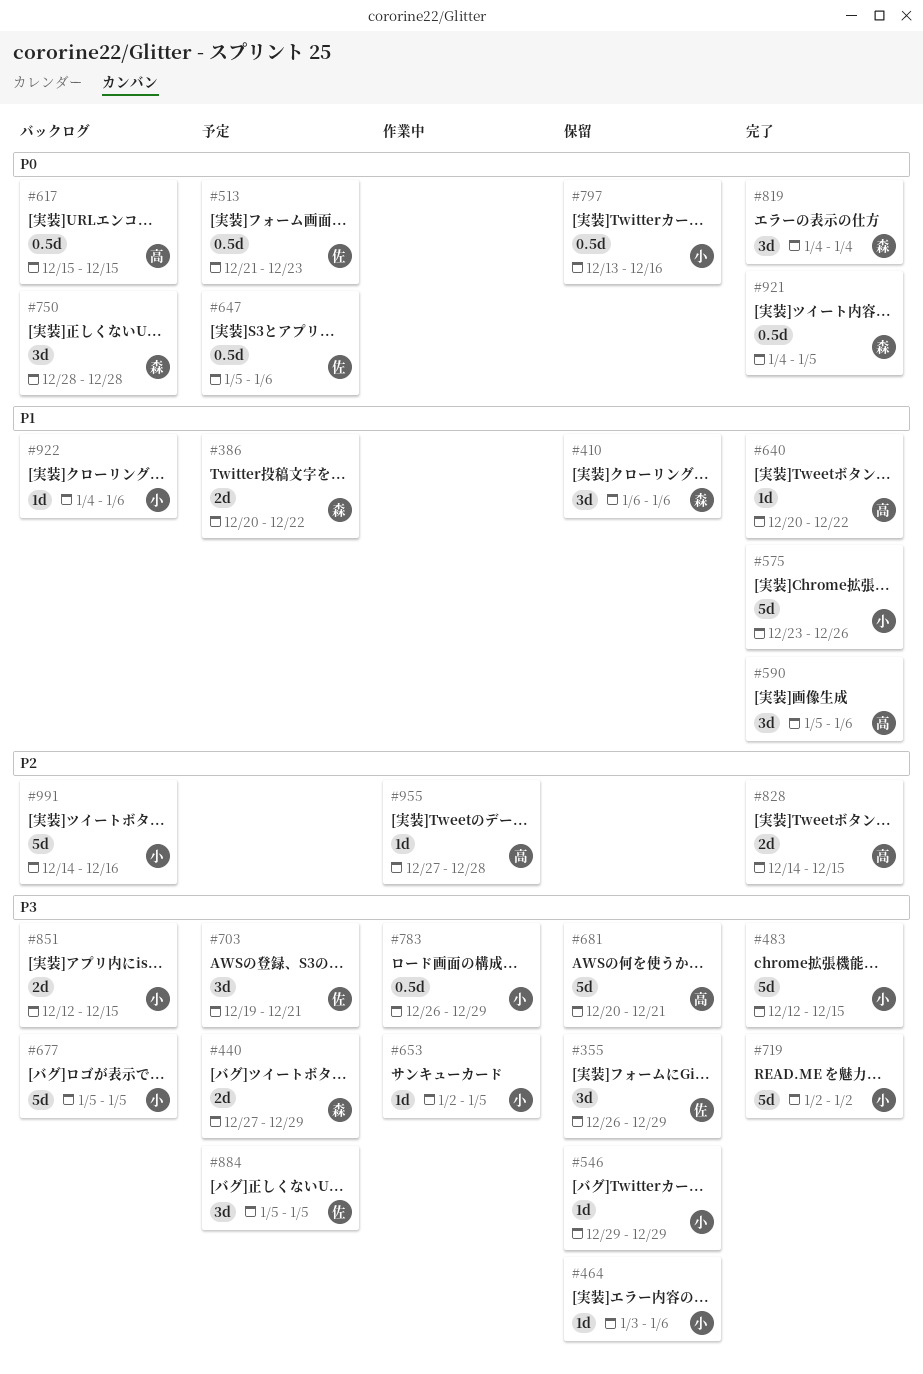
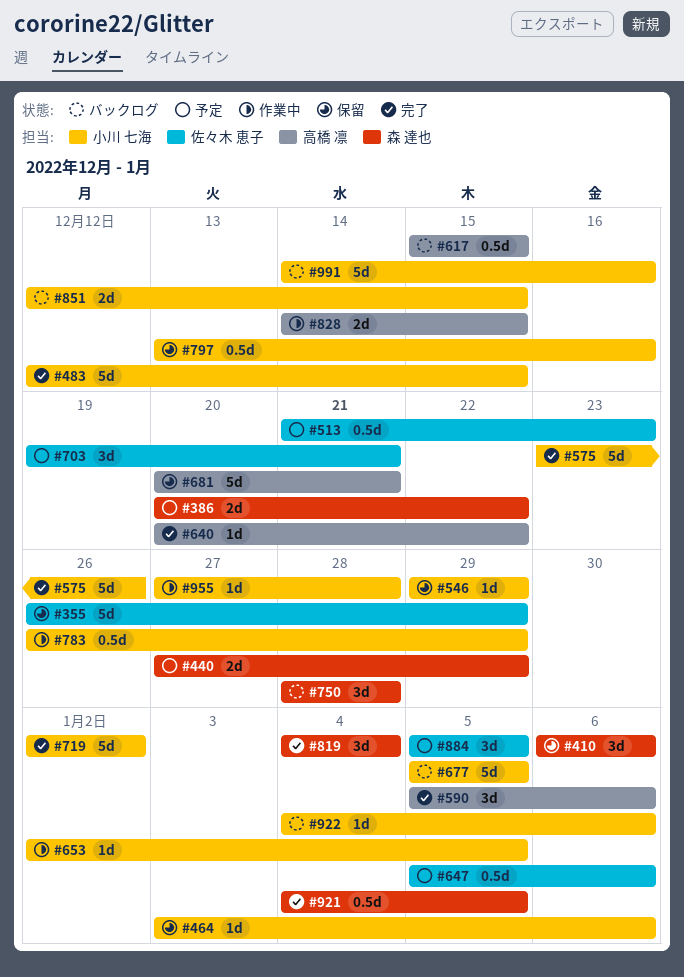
#355, estimate: 3d -> 5d
#828, status: 完了 -> 作業中
#955, owner: 高橋 凛 -> 小川 七海

